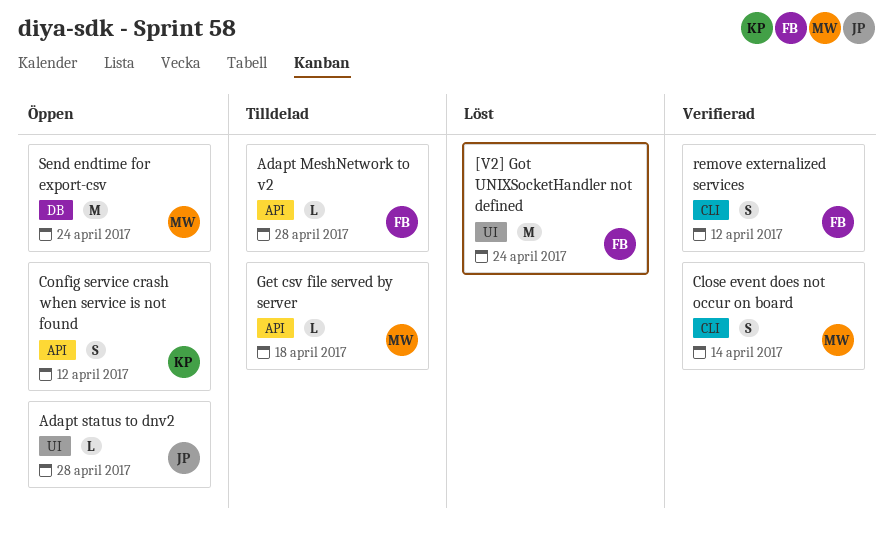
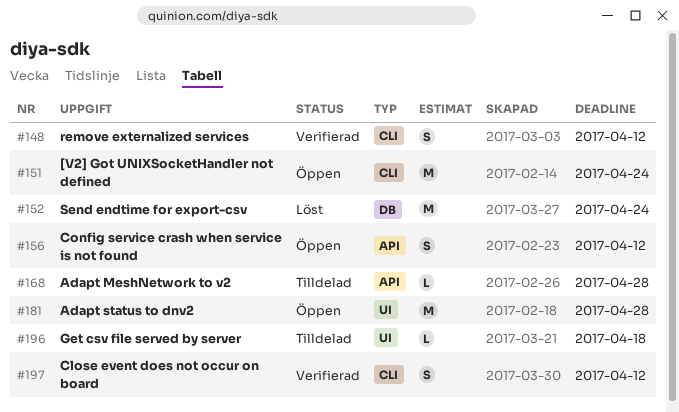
[V2] Got UNIXSocketHandler not defined, status: Löst -> Öppen
[V2] Got UNIXSocketHandler not defined, label: UI -> CLI
Adapt status to dnv2, estimate: L -> M
Close event does not occur on board, due: Apr 14 -> Apr 12
Get csv file served by server, label: API -> UI
Send endtime for export-csv, status: Öppen -> Löst

